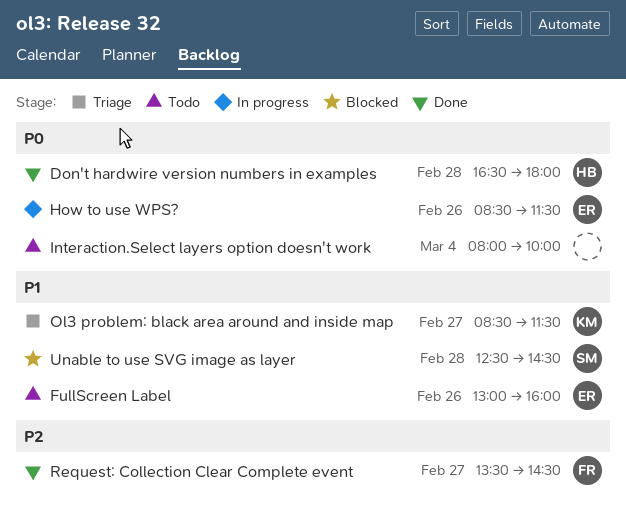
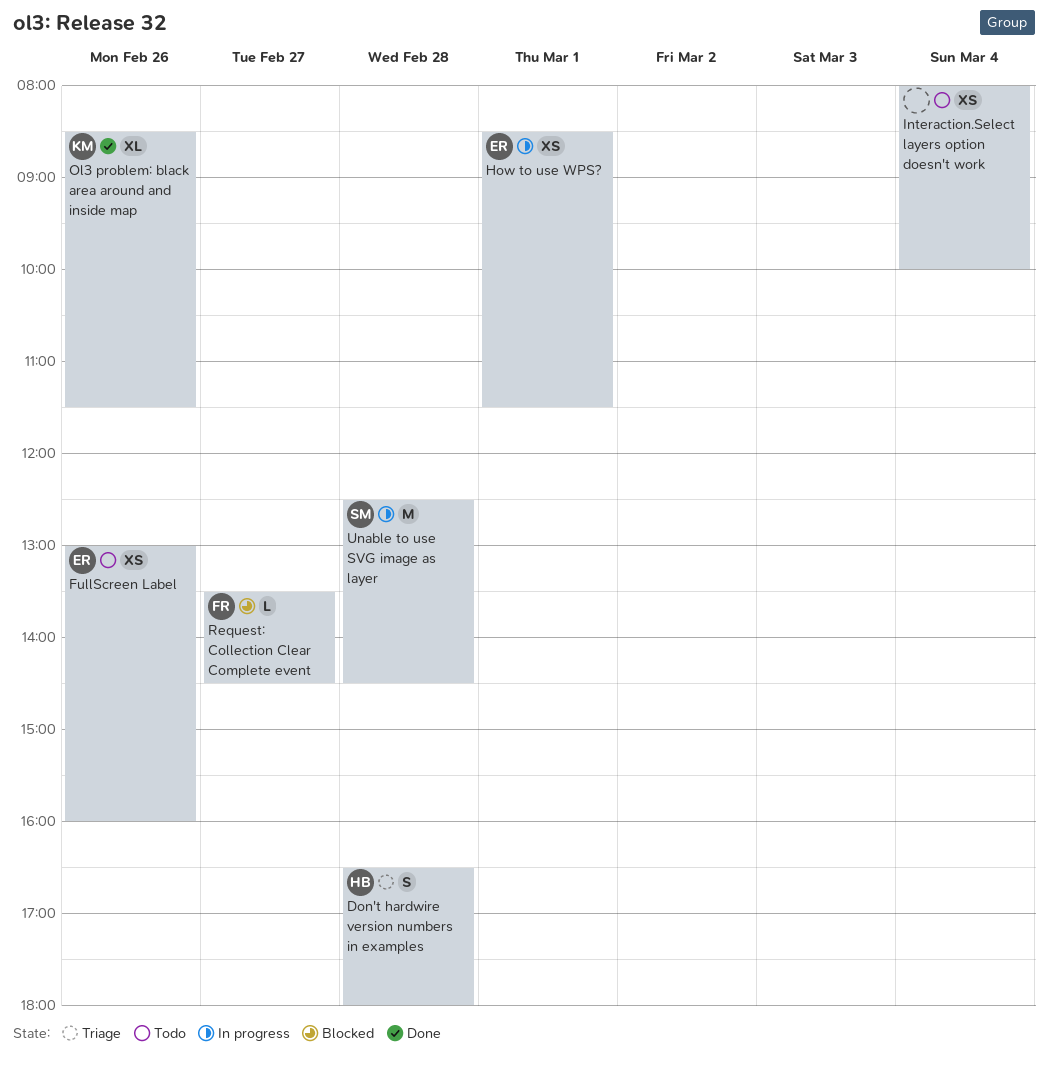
Don't hardwire version numbers in examples, status: Done -> Triage
How to use WPS?, day: Feb 26 -> Mar 1
Ol3 problem: black area around and inside map, status: Triage -> Done
Ol3 problem: black area around and inside map, day: Feb 27 -> Feb 26
Request: Collection Clear Complete event, status: Done -> Blocked
Unable to use SVG image as layer, status: Blocked -> In progress

